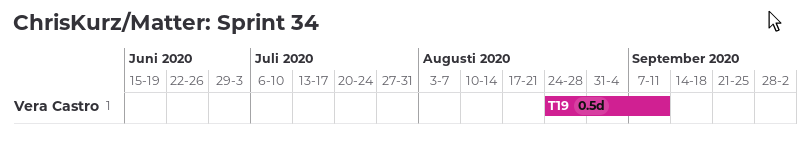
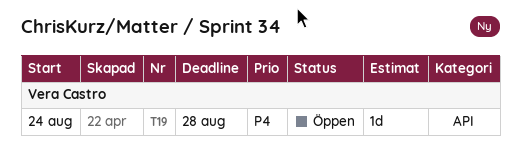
T19, estimate: 0.5d -> 1d
T19, due: Sep 11 -> Aug 28

